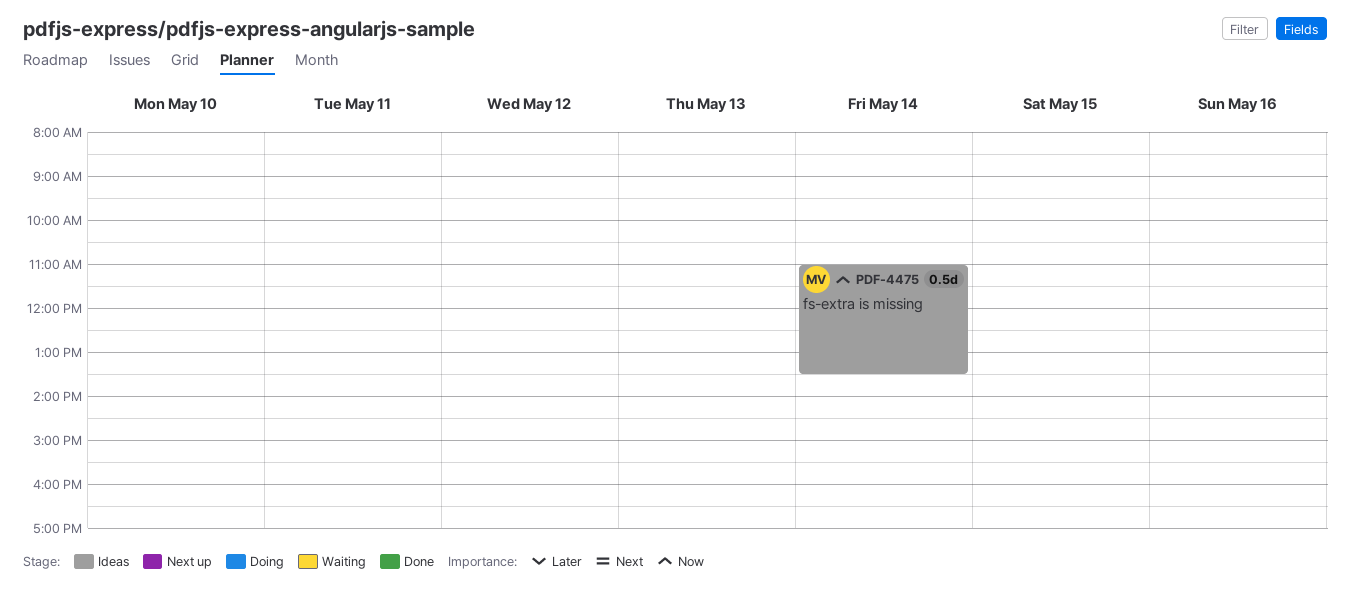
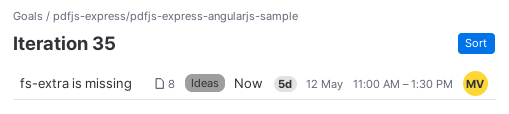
fs-extra is missing, estimate: 0.5d -> 5d
fs-extra is missing, day: May 14 -> May 12

